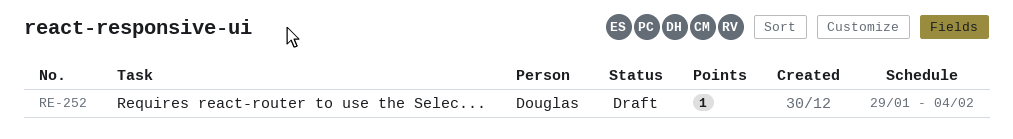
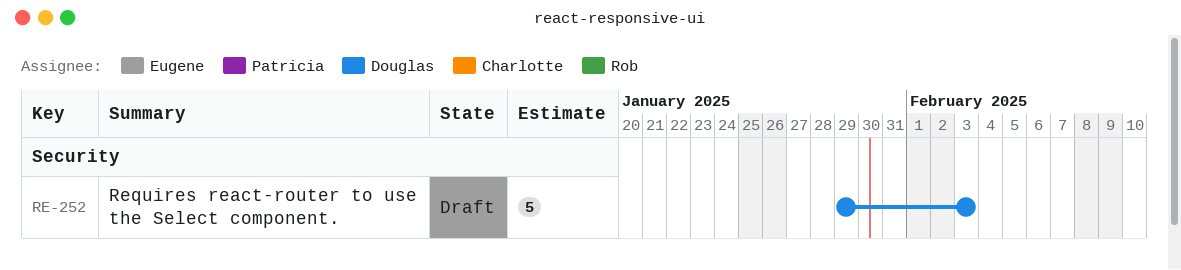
RE-252, estimate: 1 -> 5
RE-252, due: Feb 4 -> Feb 3

